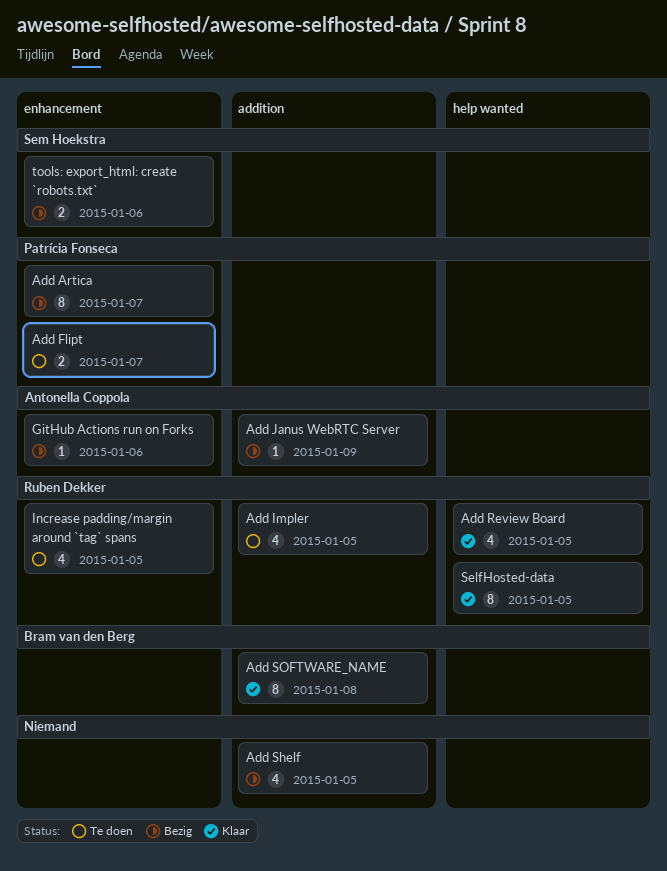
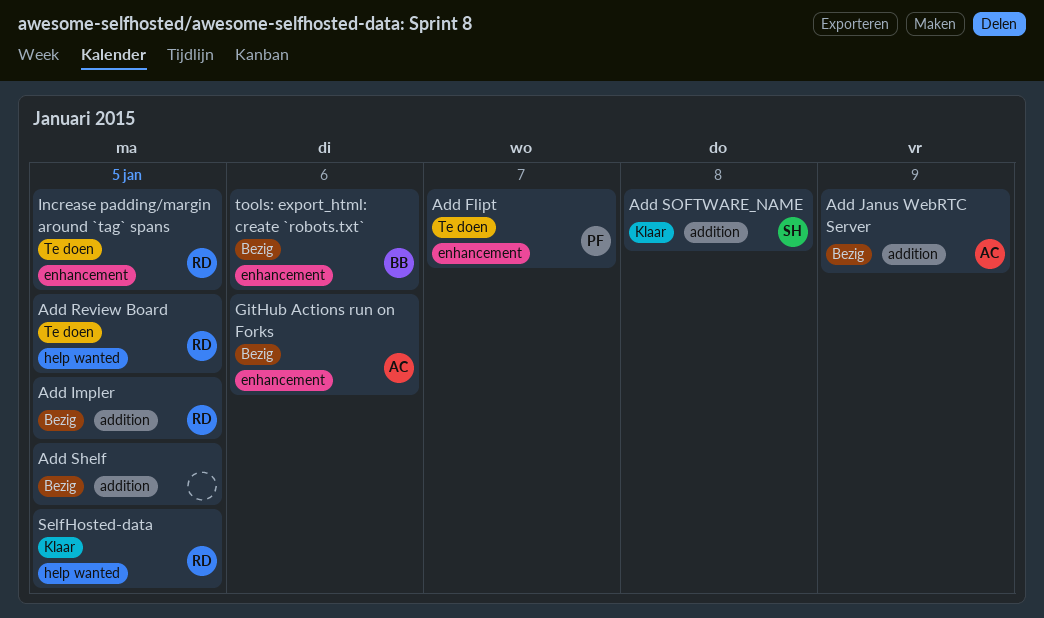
Add Artica: present -> none
Add Impler, status: Te doen -> Bezig
Add Review Board, status: Klaar -> Te doen
Add SOFTWARE_NAME, owner: Bram van den Berg -> Sem Hoekstra
tools: export_html: create `robots.txt`, owner: Sem Hoekstra -> Bram van den Berg

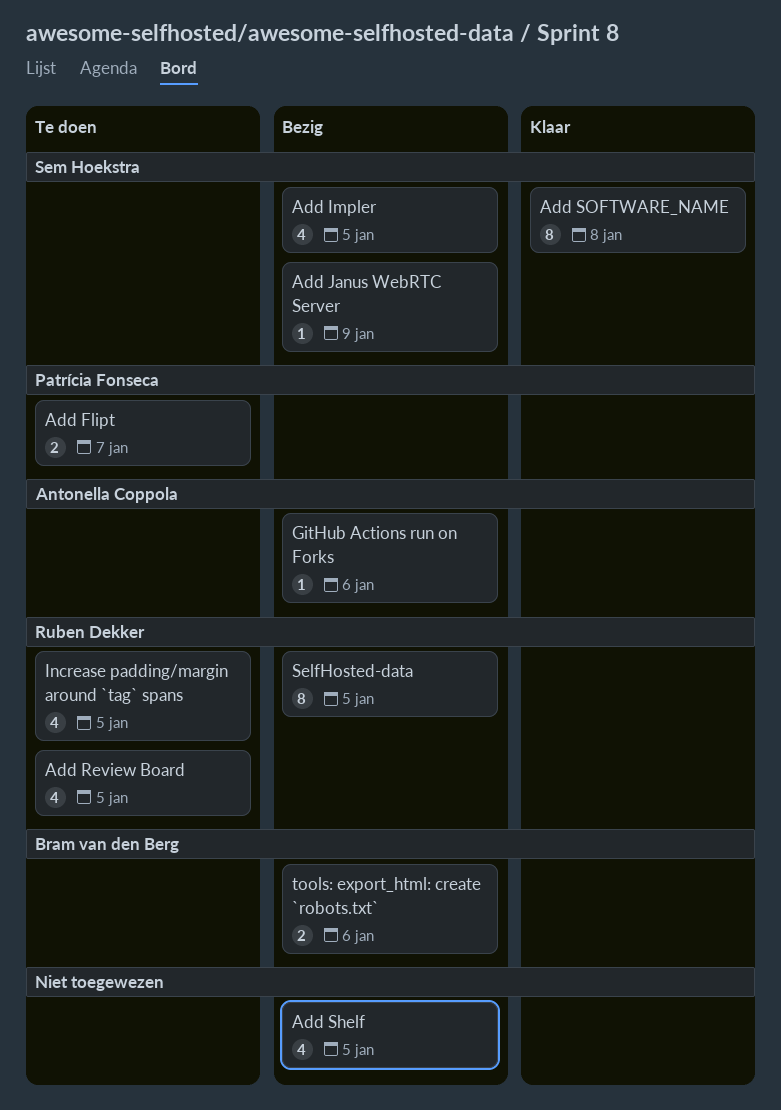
Add Impler, owner: Ruben Dekker -> Sem Hoekstra
Add Janus WebRTC Server, owner: Antonella Coppola -> Sem Hoekstra
SelfHosted-data, status: Klaar -> Bezig

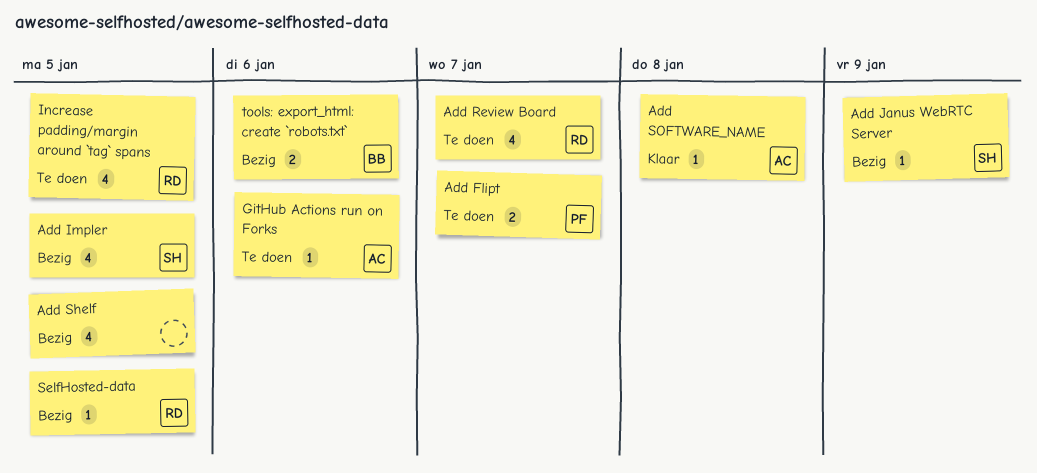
Add Review Board, due: Jan 5 -> Jan 7
Add SOFTWARE_NAME, owner: Sem Hoekstra -> Antonella Coppola
Add SOFTWARE_NAME, estimate: 8 -> 1
GitHub Actions run on Forks, status: Bezig -> Te doen
SelfHosted-data, estimate: 8 -> 1

